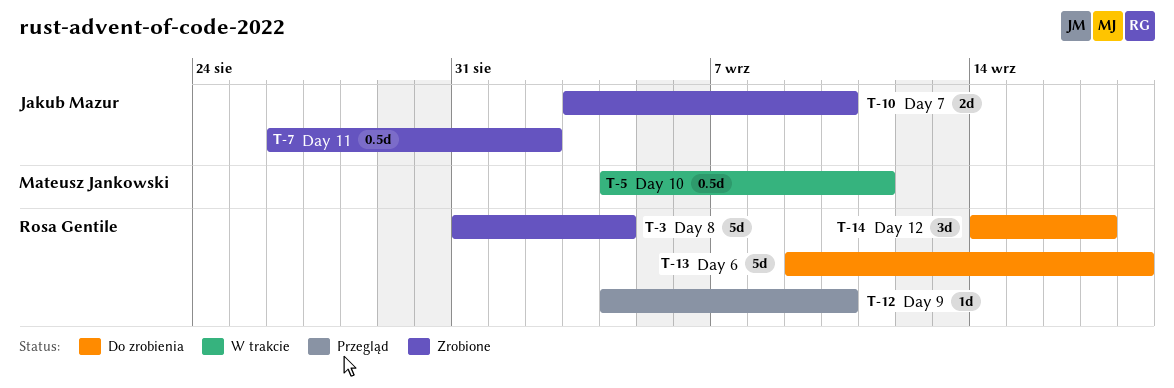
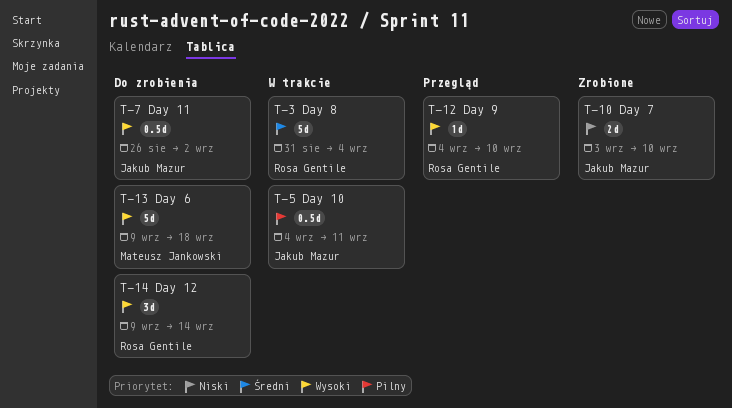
T-3, status: Zrobione -> W trakcie
T-5, owner: Mateusz Jankowski -> Jakub Mazur
T-7, status: Zrobione -> Do zrobienia
T-13, owner: Rosa Gentile -> Mateusz Jankowski
T-14, start: Sep 14 -> Sep 9
T-14, due: Sep 17 -> Sep 14

